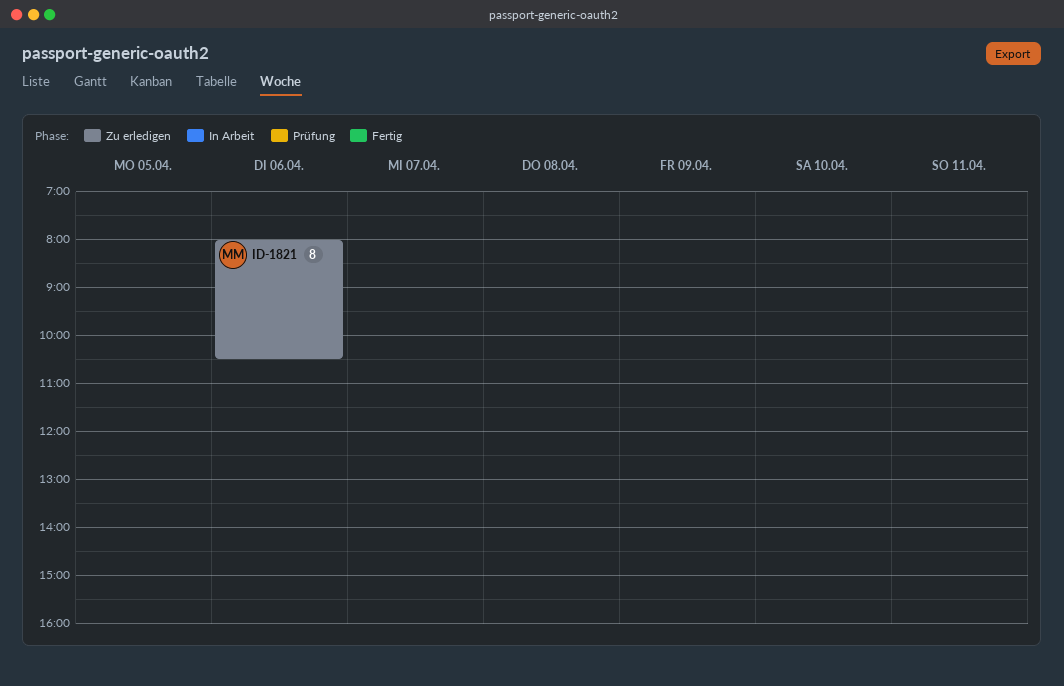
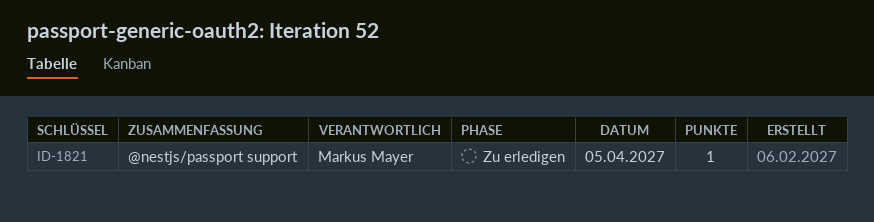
ID-1821, estimate: 8 -> 1
ID-1821, day: Apr 6 -> Apr 5

